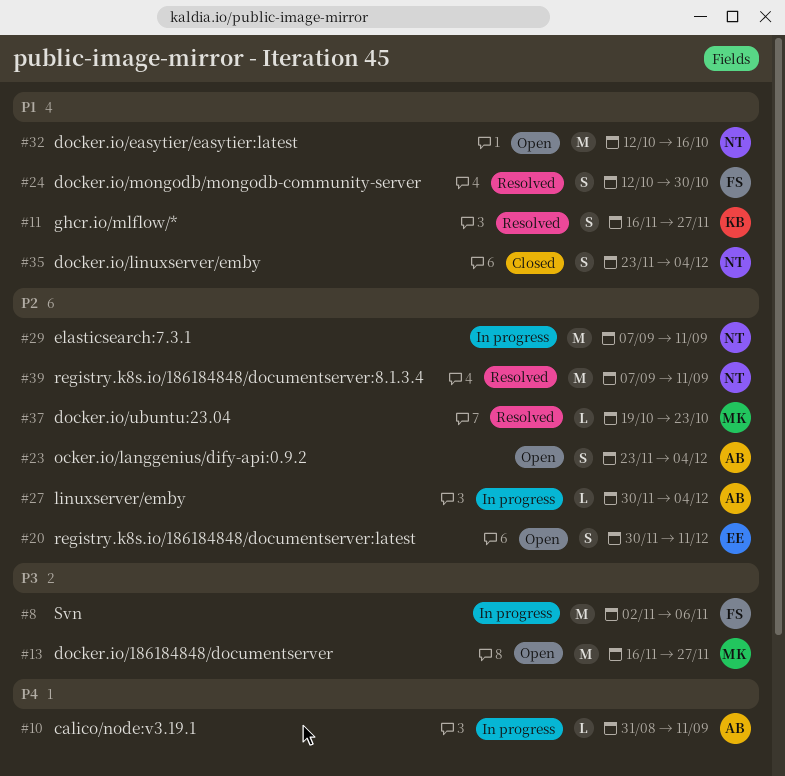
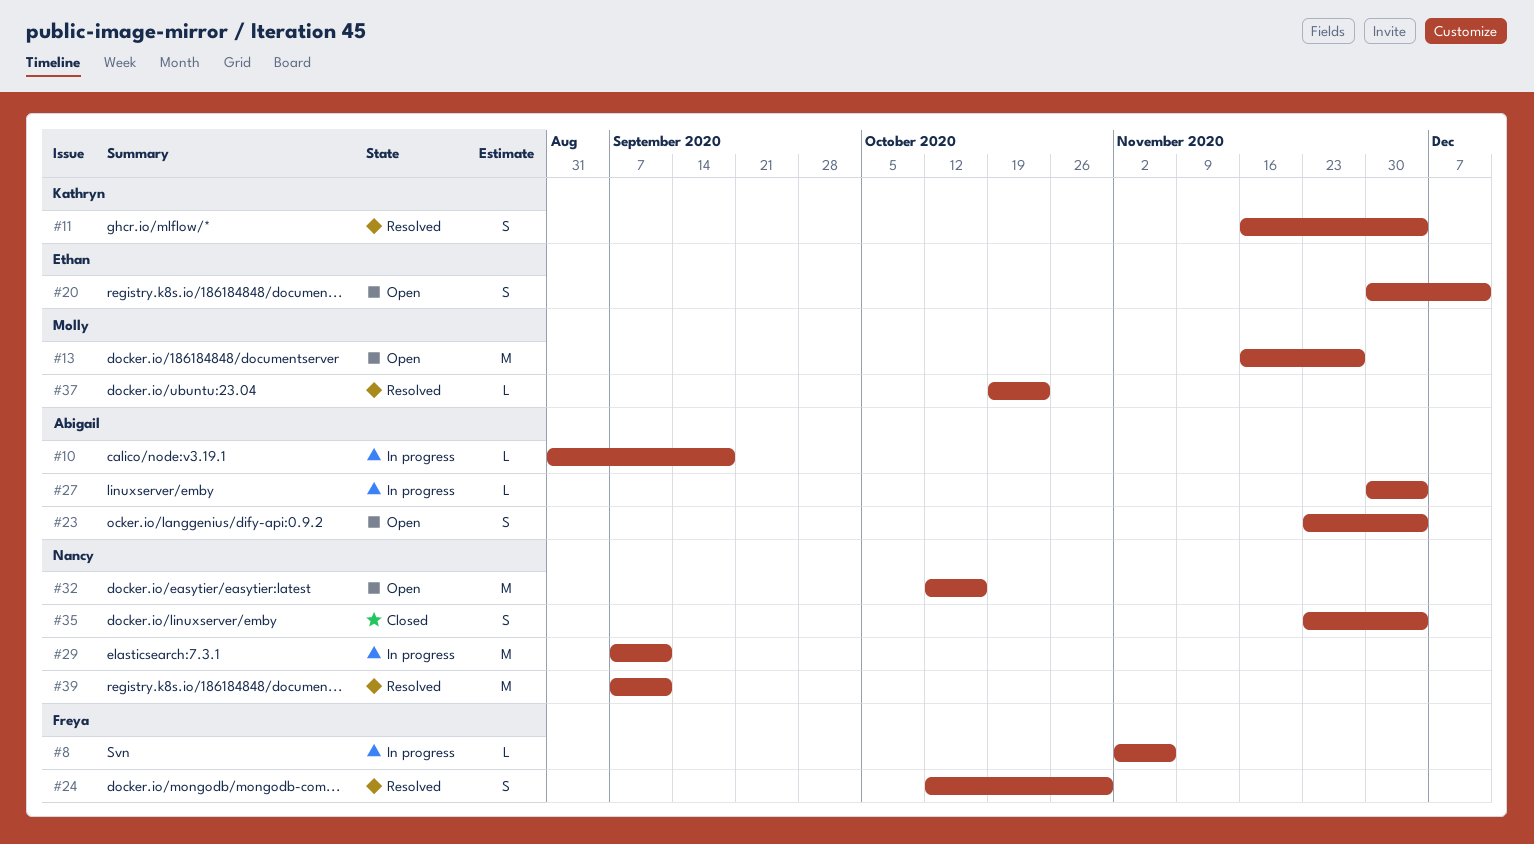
#8, estimate: M -> L
#10, due: Sep 11 -> Sep 18
#11, due: Nov 27 -> Dec 4

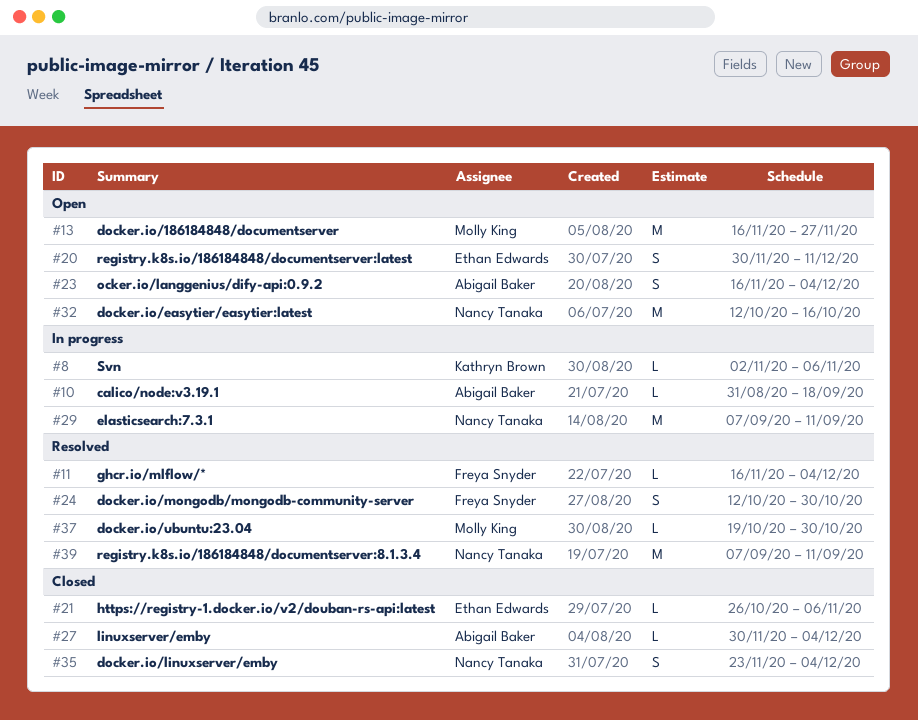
#8, owner: Freya Snyder -> Kathryn Brown
#11, owner: Kathryn Brown -> Freya Snyder
#11, estimate: S -> L
#21: none -> present
#23, start: Nov 23 -> Nov 16
#27, status: In progress -> Closed
#37, due: Oct 23 -> Oct 30

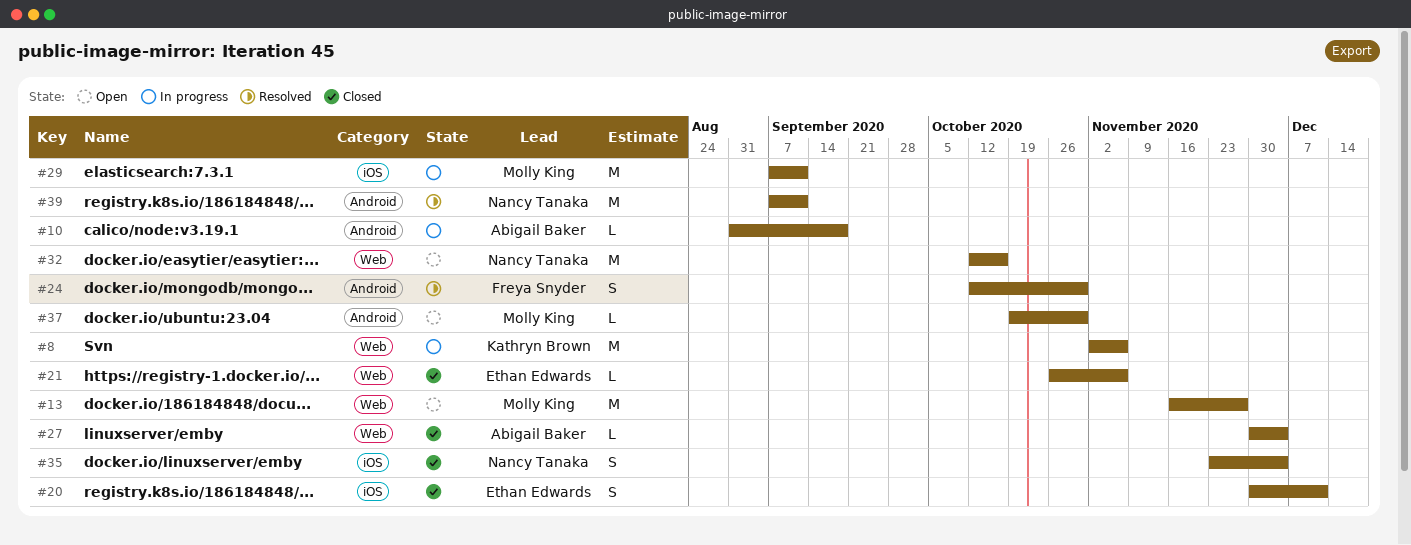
#8, estimate: L -> M
#11: present -> none
#20, status: Open -> Closed
#23: present -> none
#29, owner: Nancy Tanaka -> Molly King
#37, status: Resolved -> Open

